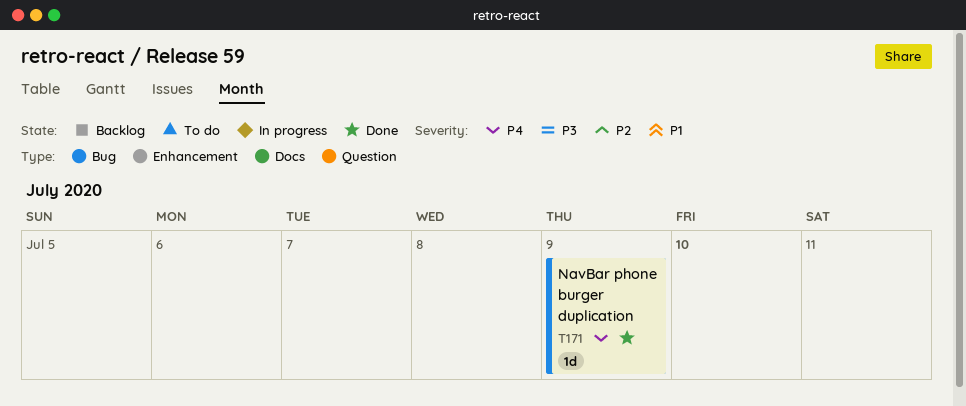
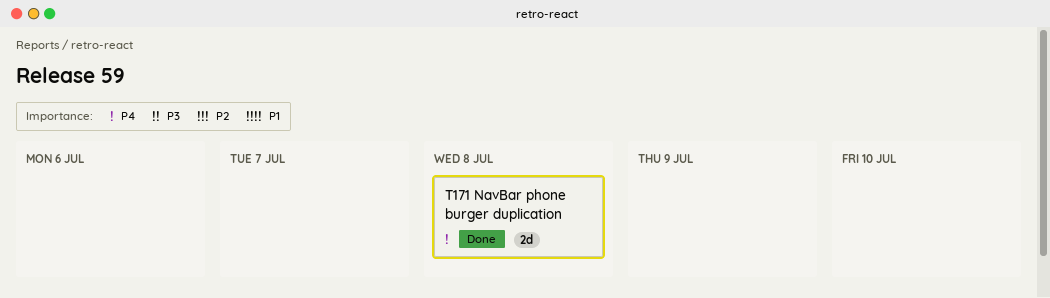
T171, estimate: 1d -> 2d
T171, due: Jul 9 -> Jul 8

